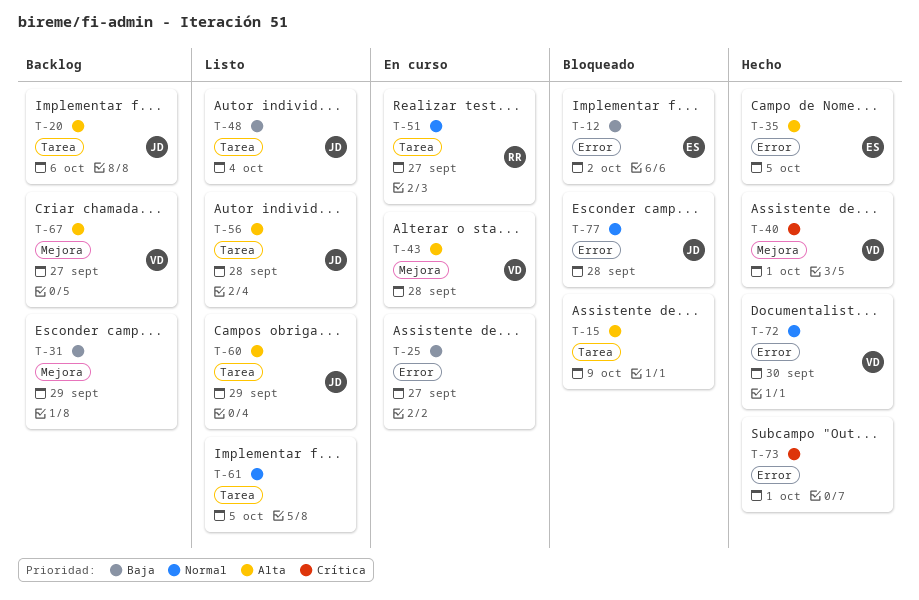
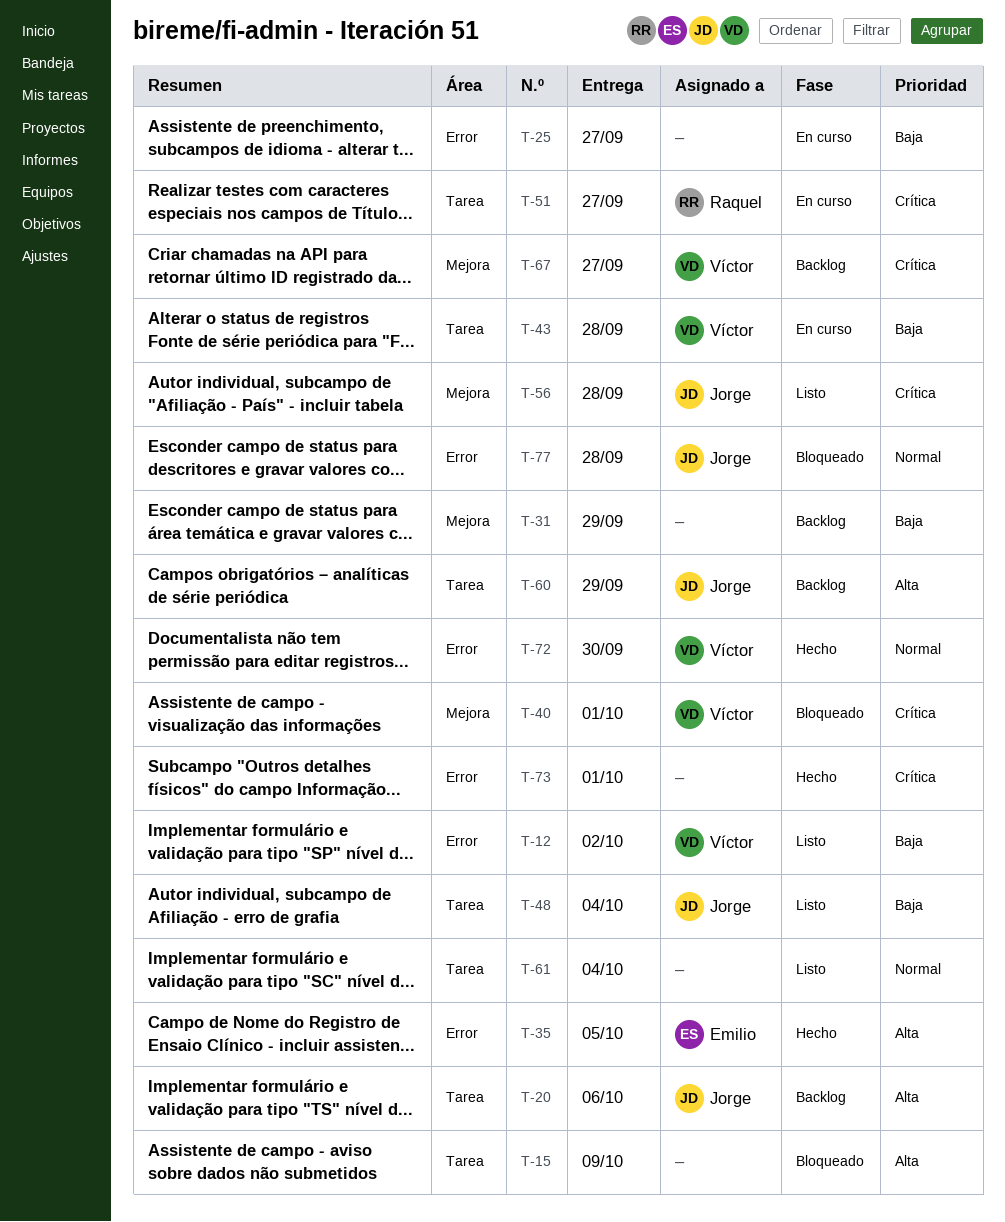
T-12, status: Bloqueado -> Listo
T-12, owner: Emilio -> Víctor
T-40, status: Hecho -> Bloqueado
T-43, priority: Alta -> Baja
T-43, label: Mejora -> Tarea
T-51, priority: Normal -> Crítica
T-56, priority: Alta -> Crítica
T-56, label: Tarea -> Mejora
T-60, status: Listo -> Backlog
T-61, due: Oct 5 -> Oct 4
T-67, priority: Alta -> Crítica

